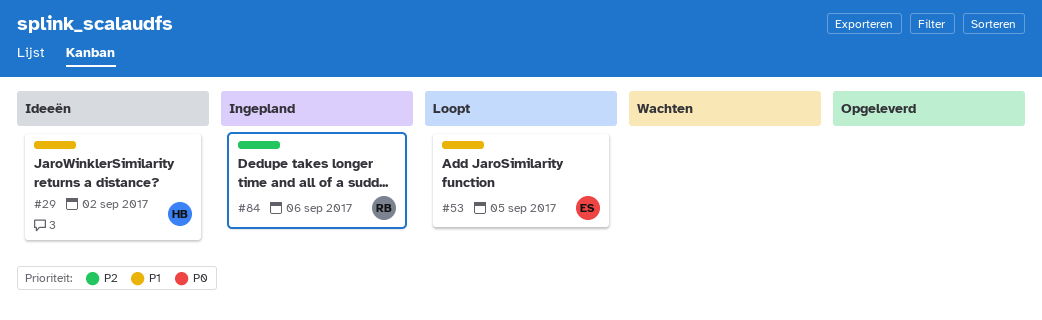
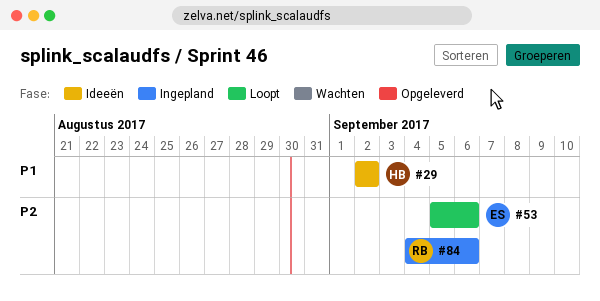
#53, priority: P1 -> P2
#53, due: Sep 5 -> Sep 6

